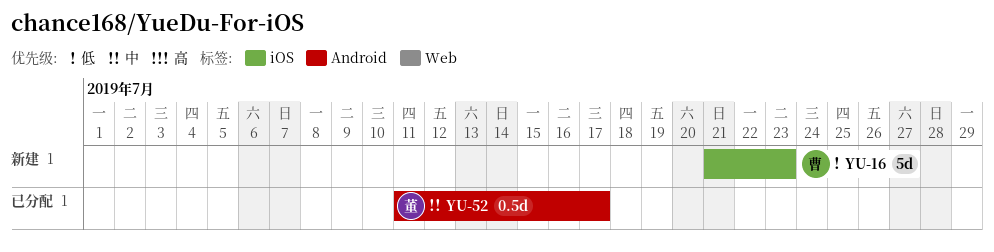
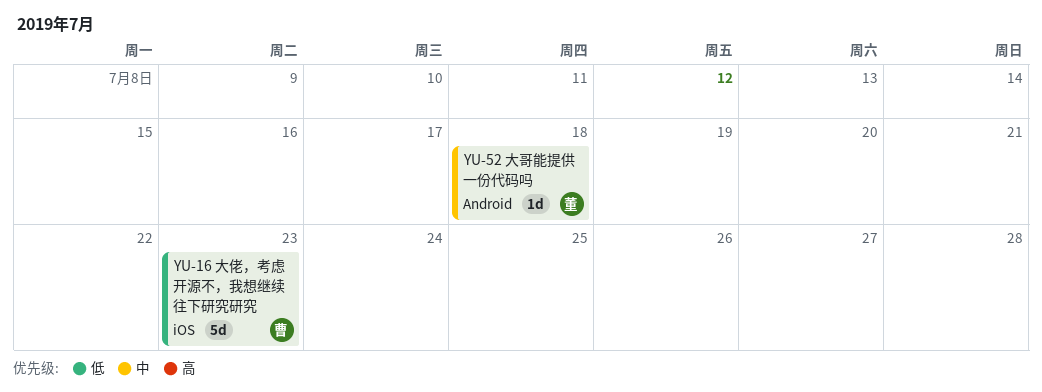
YU-52, estimate: 0.5d -> 1d
YU-52, due: Jul 17 -> Jul 18

